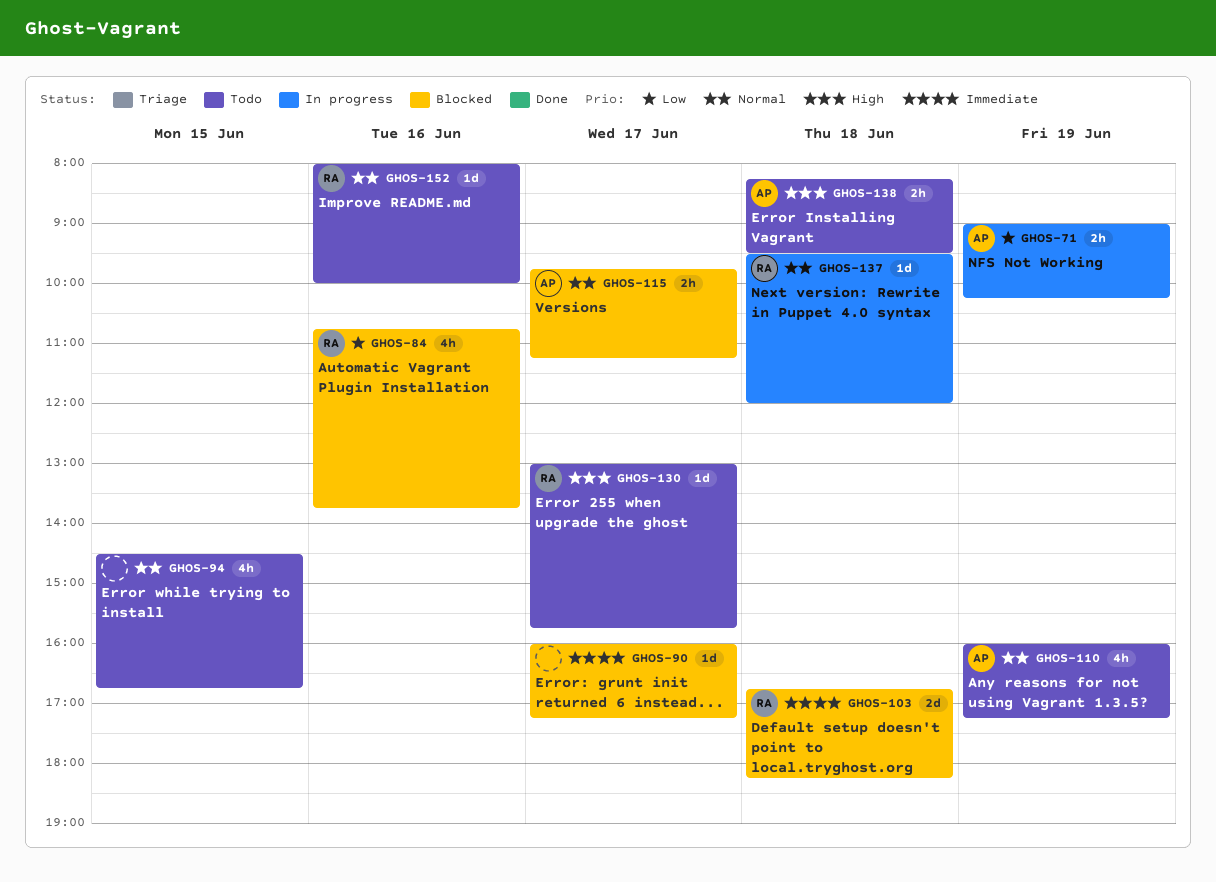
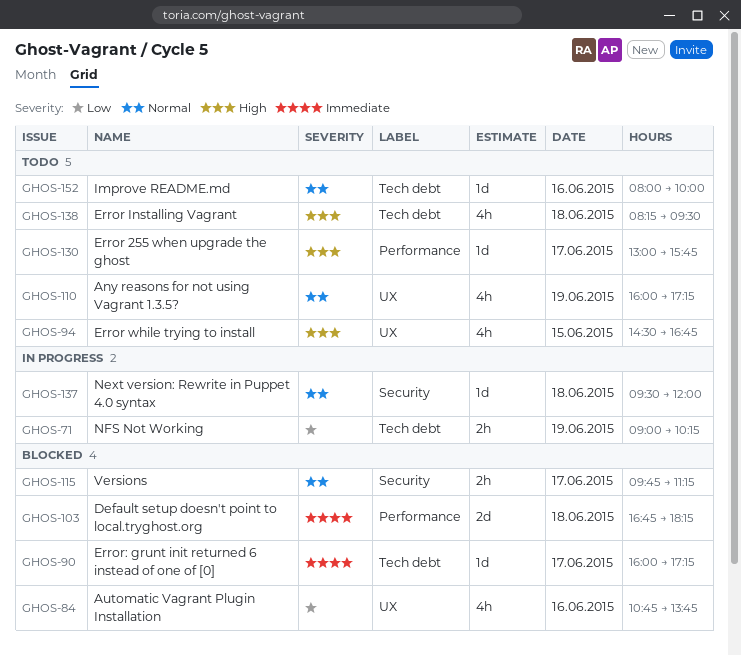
GHOS-94, priority: Normal -> High
GHOS-138, estimate: 2h -> 4h

